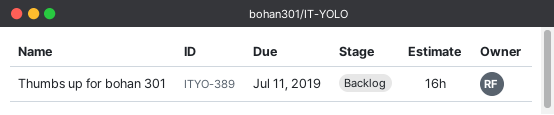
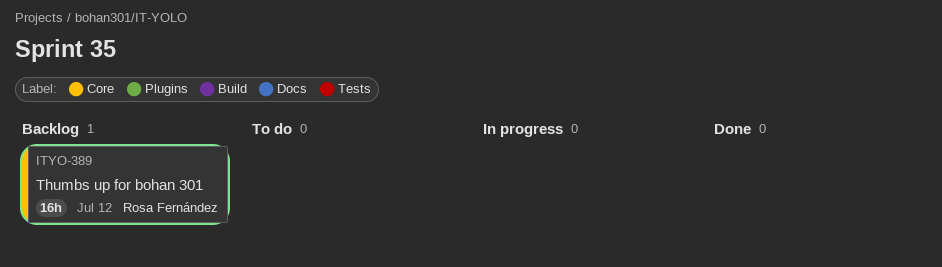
ITYO-389, due: Jul 11 -> Jul 12

